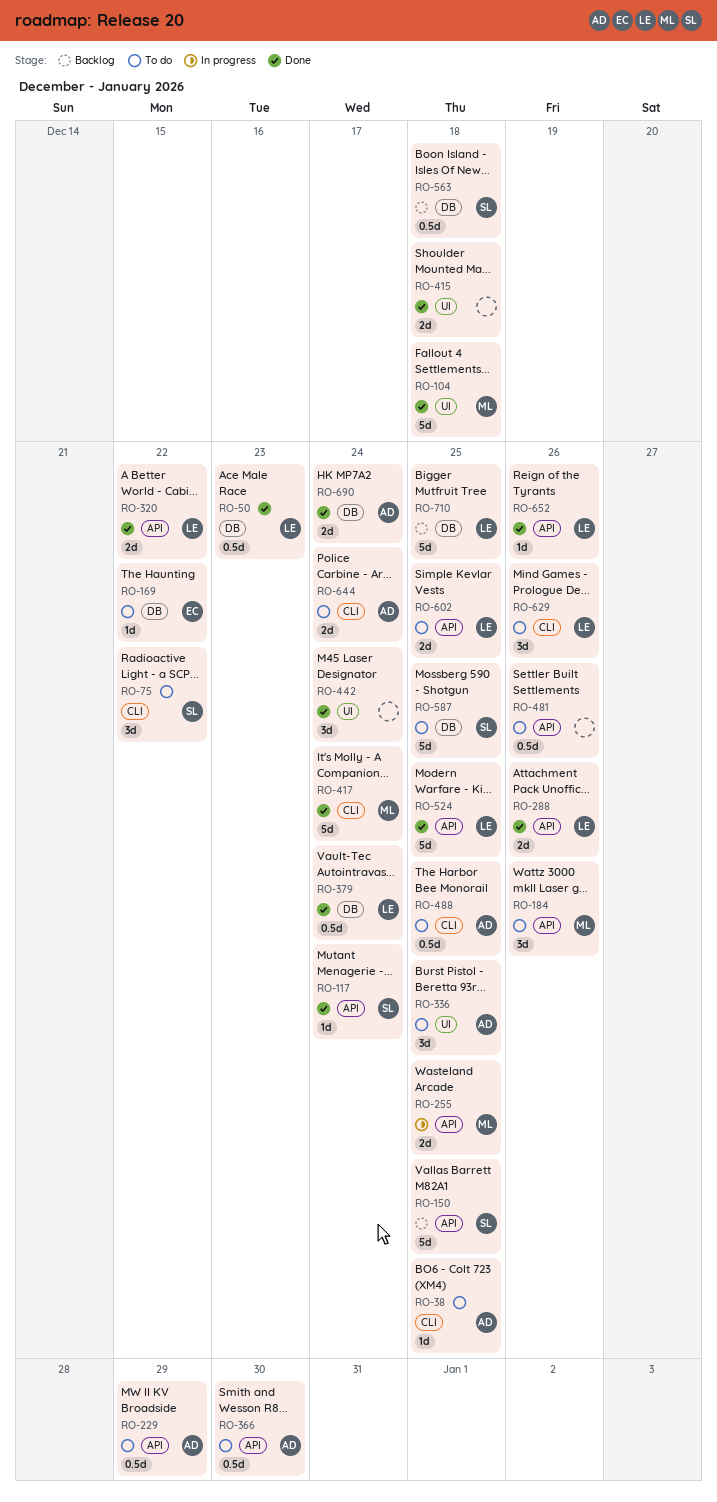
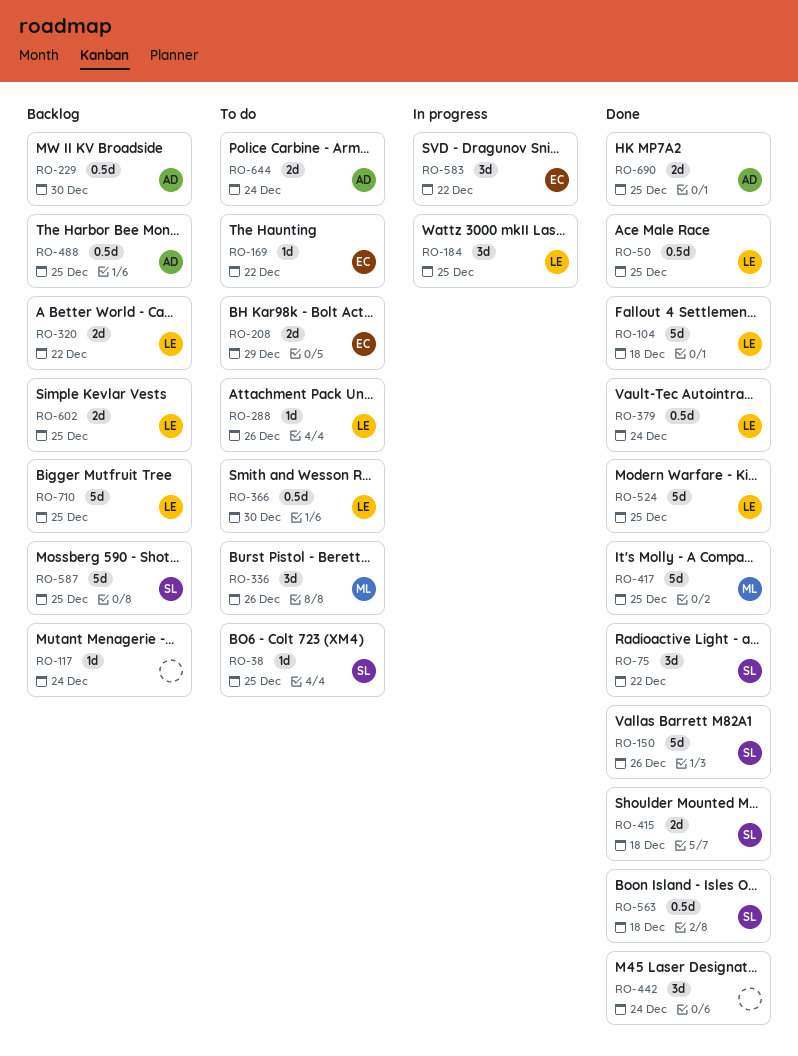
RO-38, owner: AD -> SL
RO-50, due: Dec 23 -> Dec 25
RO-75, status: To do -> Done
RO-104, owner: ML -> LE
RO-117, status: Done -> Backlog
RO-117, owner: SL -> none
RO-150, status: Backlog -> Done
RO-150, due: Dec 25 -> Dec 26
RO-184, status: To do -> In progress
RO-184, owner: ML -> LE
RO-184, due: Dec 26 -> Dec 25
RO-208: none -> present
RO-229, status: To do -> Backlog
RO-229, due: Dec 29 -> Dec 30
RO-255: present -> none
RO-288, status: Done -> To do
RO-288, estimate: 2d -> 1d
RO-320, status: Done -> Backlog
RO-336, owner: AD -> ML
RO-336, due: Dec 25 -> Dec 26
RO-366, owner: AD -> LE
RO-415, owner: none -> SL
RO-417, due: Dec 24 -> Dec 25
RO-481: present -> none
RO-488, status: To do -> Backlog
RO-563, status: Backlog -> Done
RO-583: none -> present
RO-587, status: To do -> Backlog
RO-602, status: To do -> Backlog
RO-629: present -> none
RO-652: present -> none
RO-690, due: Dec 24 -> Dec 25

